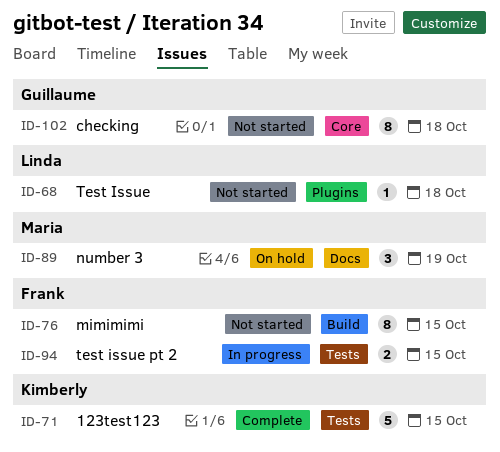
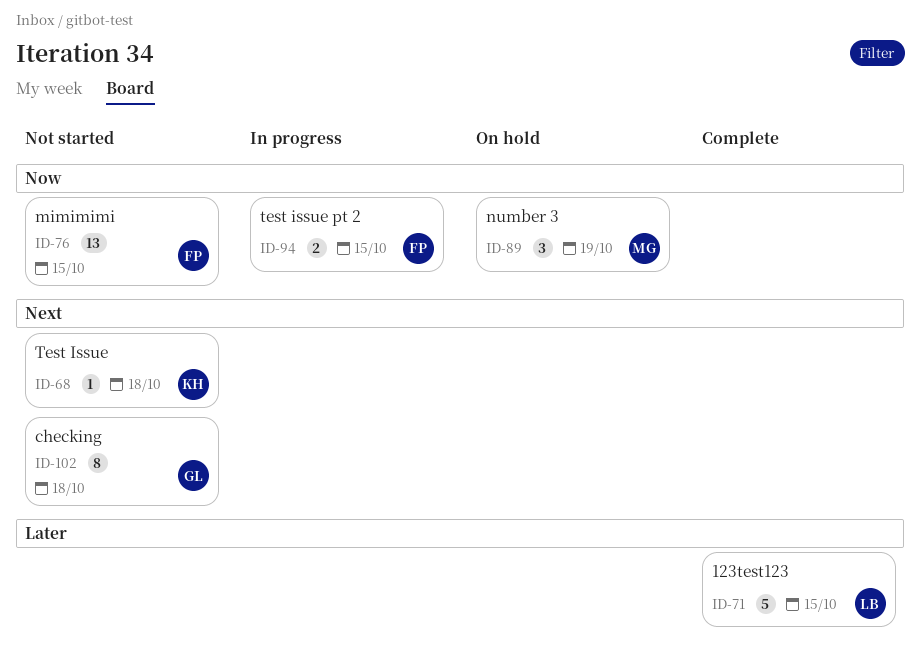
ID-68, owner: Linda -> Kimberly
ID-71, owner: Kimberly -> Linda
ID-76, estimate: 8 -> 13

